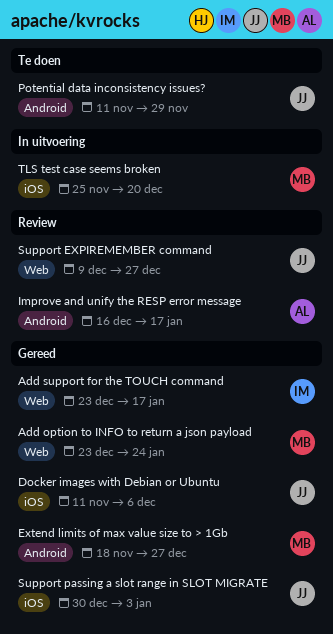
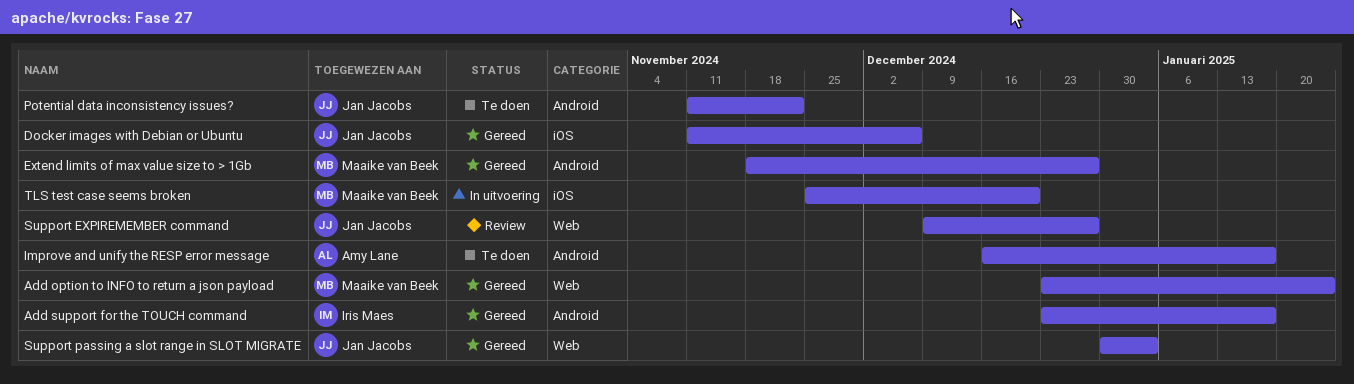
Add support for the TOUCH command, label: Web -> Android
Improve and unify the RESP error message, status: Review -> Te doen
Potential data inconsistency issues?, due: Nov 29 -> Nov 22
Support passing a slot range in SLOT MIGRATE, label: iOS -> Web

